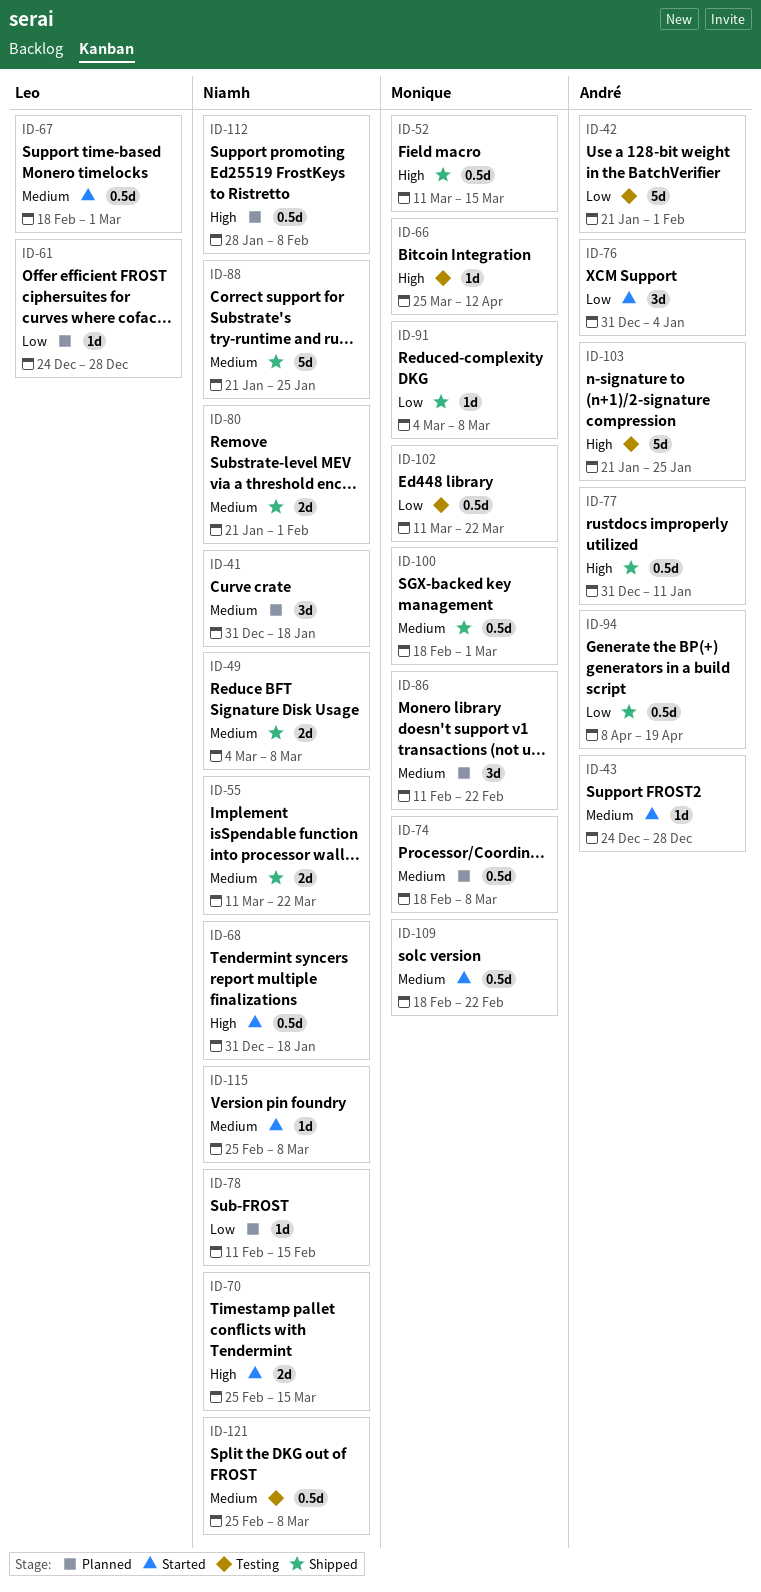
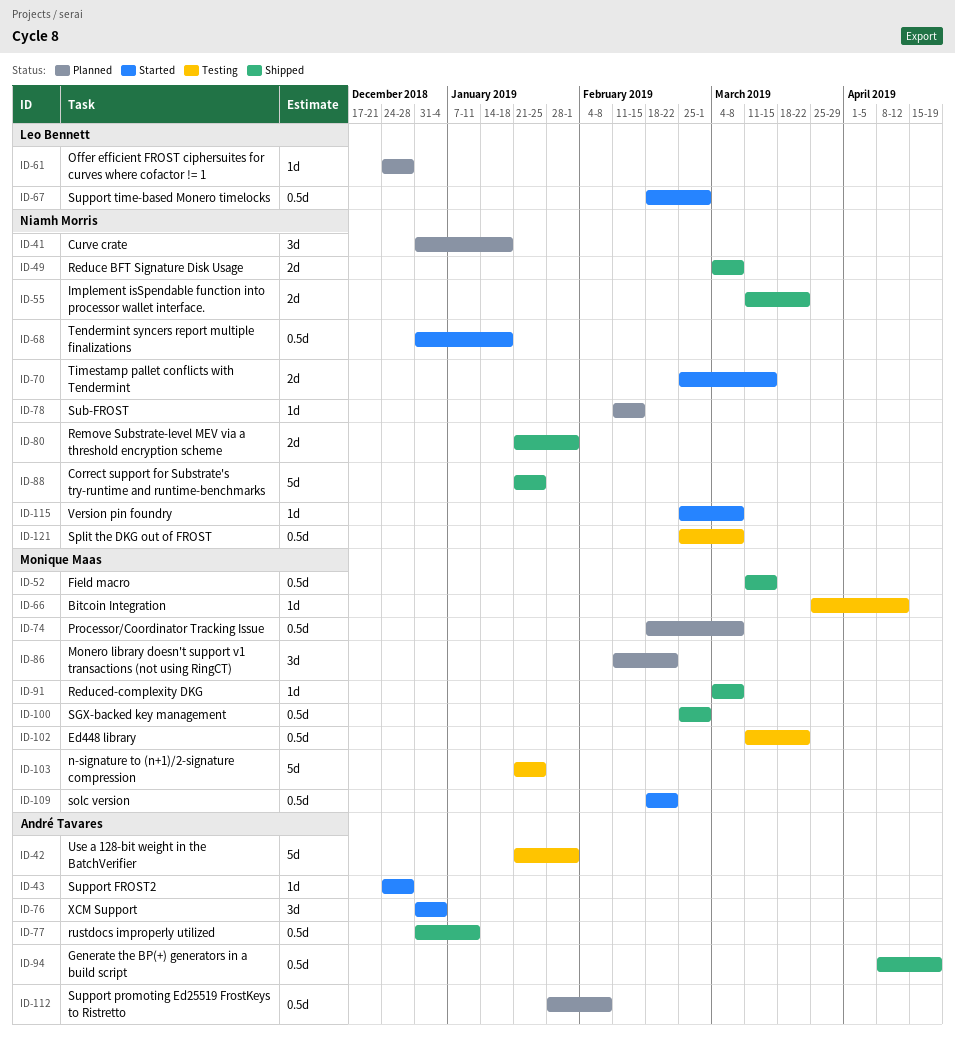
ID-100, start: Feb 18 -> Feb 25
ID-103, owner: André Tavares -> Monique Maas
ID-112, owner: Niamh Morris -> André Tavares

